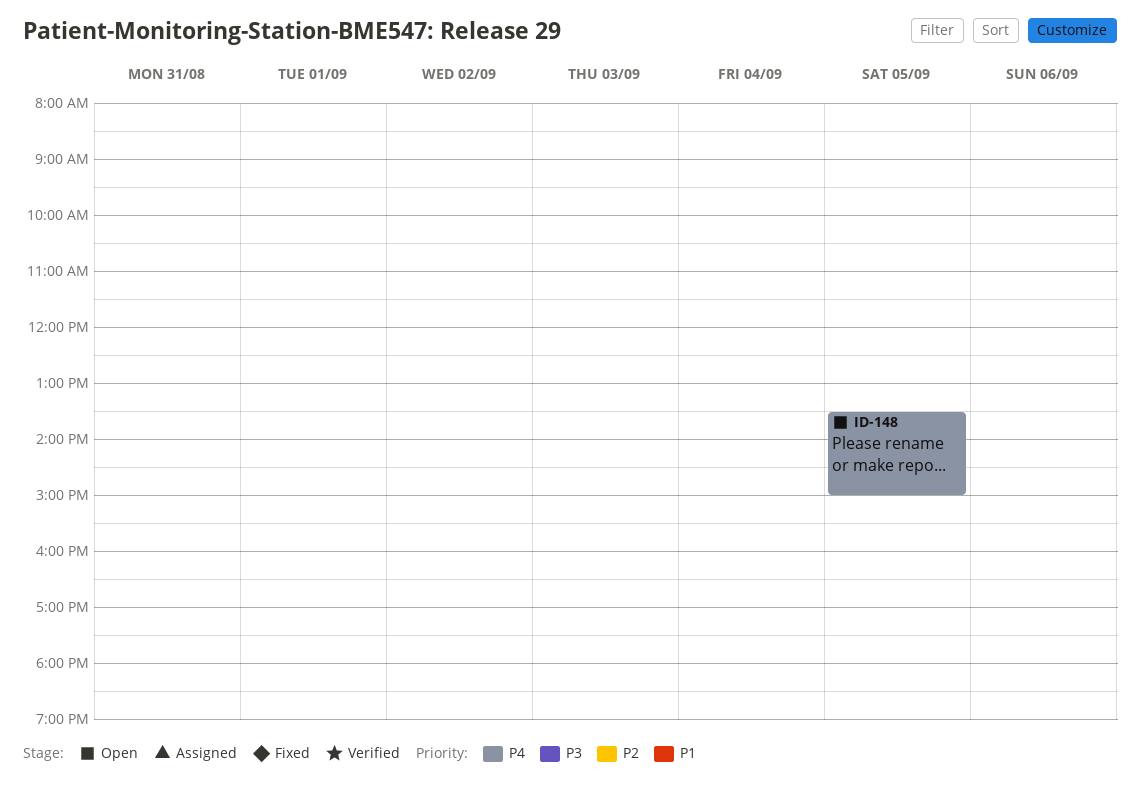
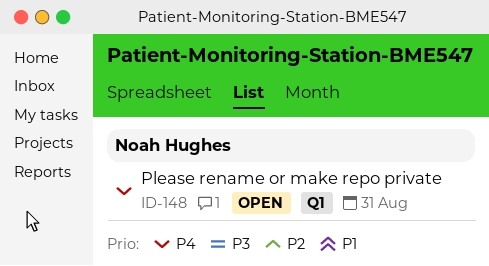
ID-148, day: Sep 5 -> Aug 31

